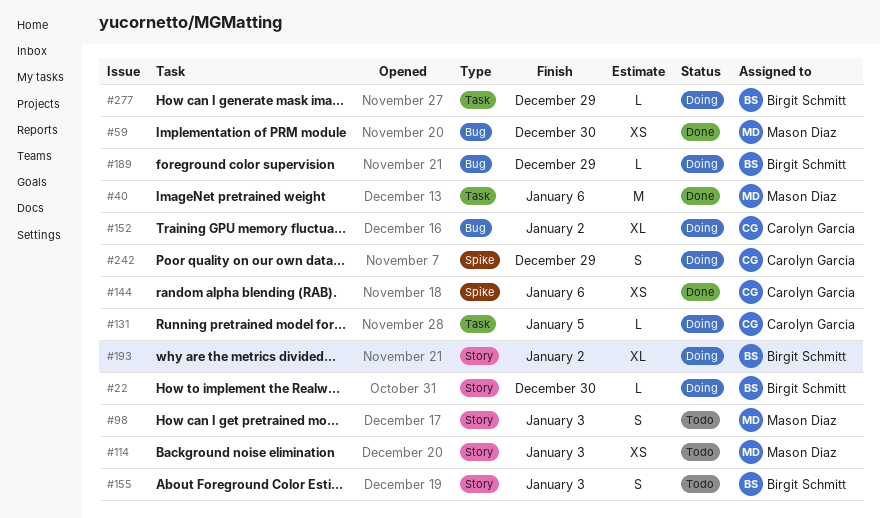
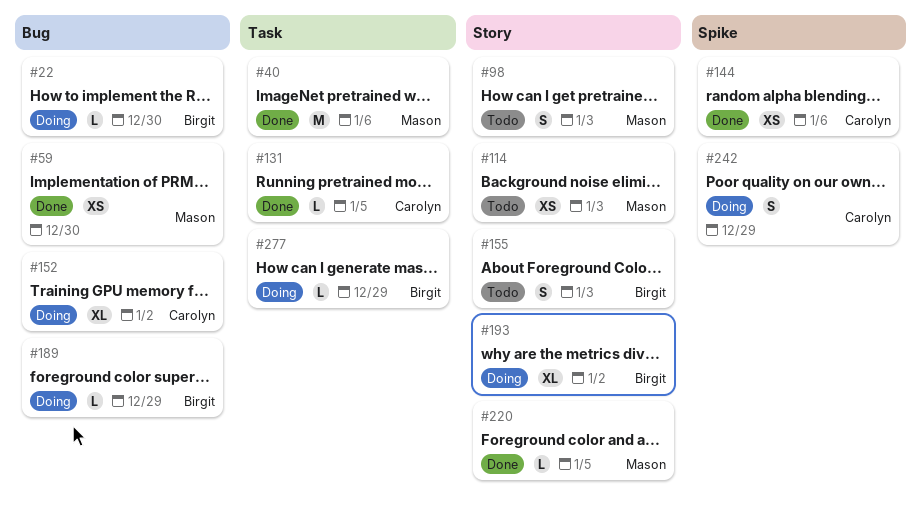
#22, label: Story -> Bug
#131, status: Doing -> Done
#220: none -> present

